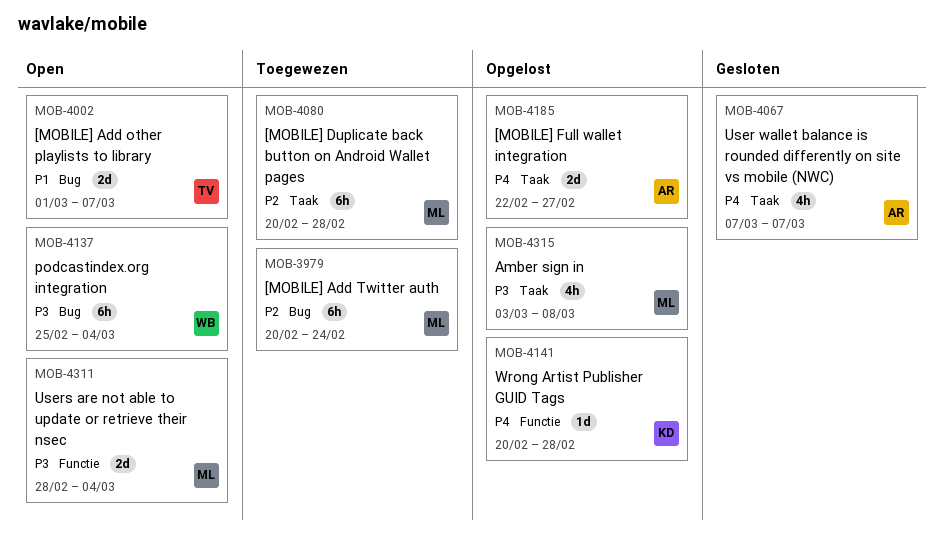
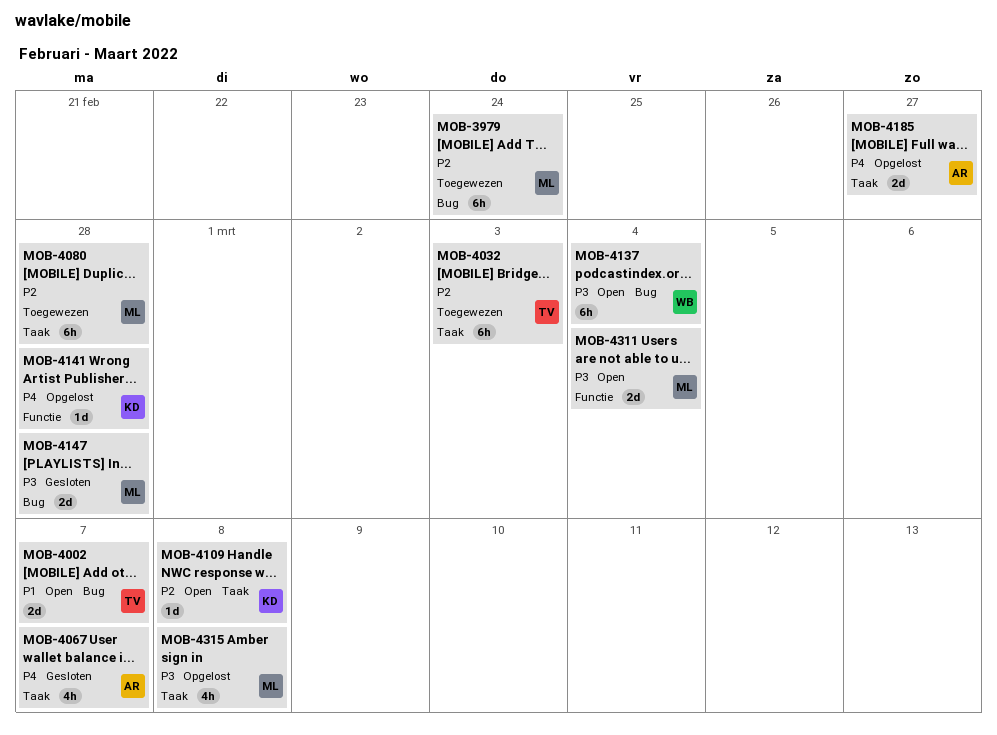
MOB-4032: none -> present
MOB-4109: none -> present
MOB-4147: none -> present

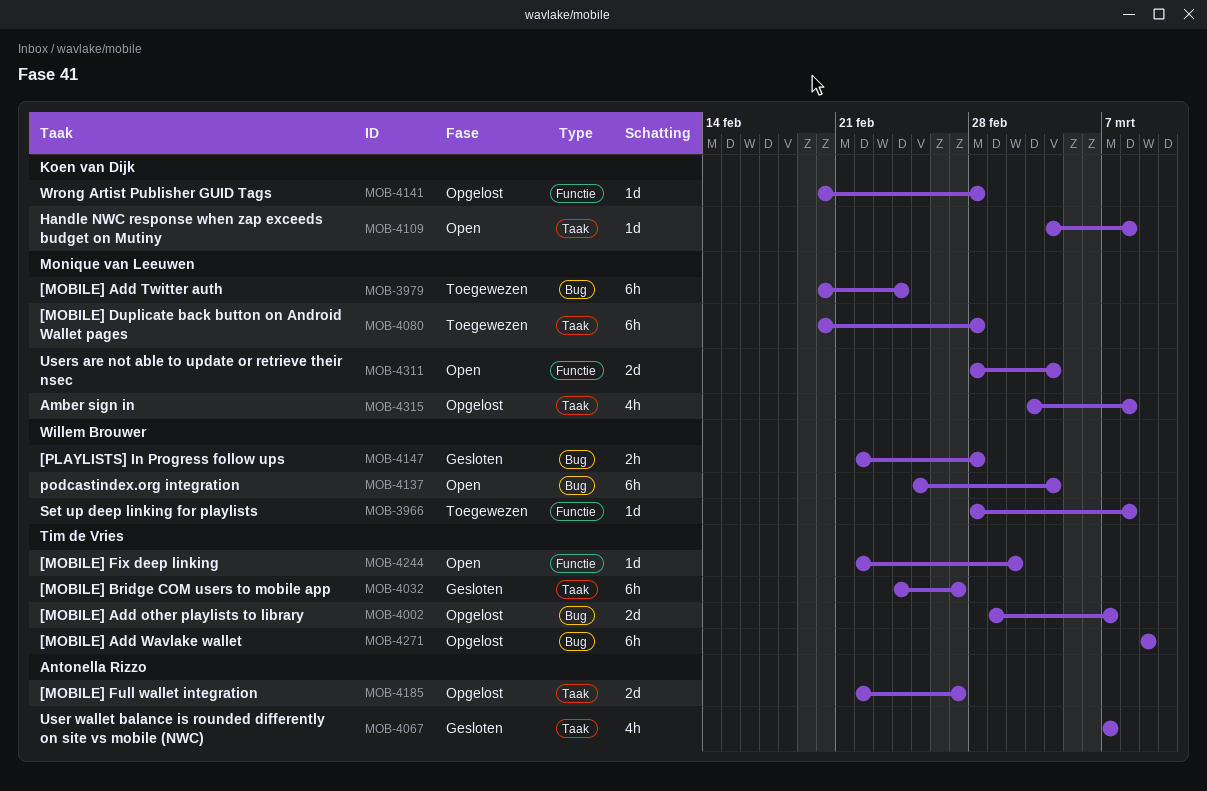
MOB-3966: none -> present
MOB-4002, status: Open -> Opgelost
MOB-4032, status: Toegewezen -> Gesloten
MOB-4032, due: Mar 3 -> Feb 27
MOB-4147, owner: Monique van Leeuwen -> Willem Brouwer
MOB-4147, estimate: 2d -> 2h
MOB-4244: none -> present
MOB-4271: none -> present

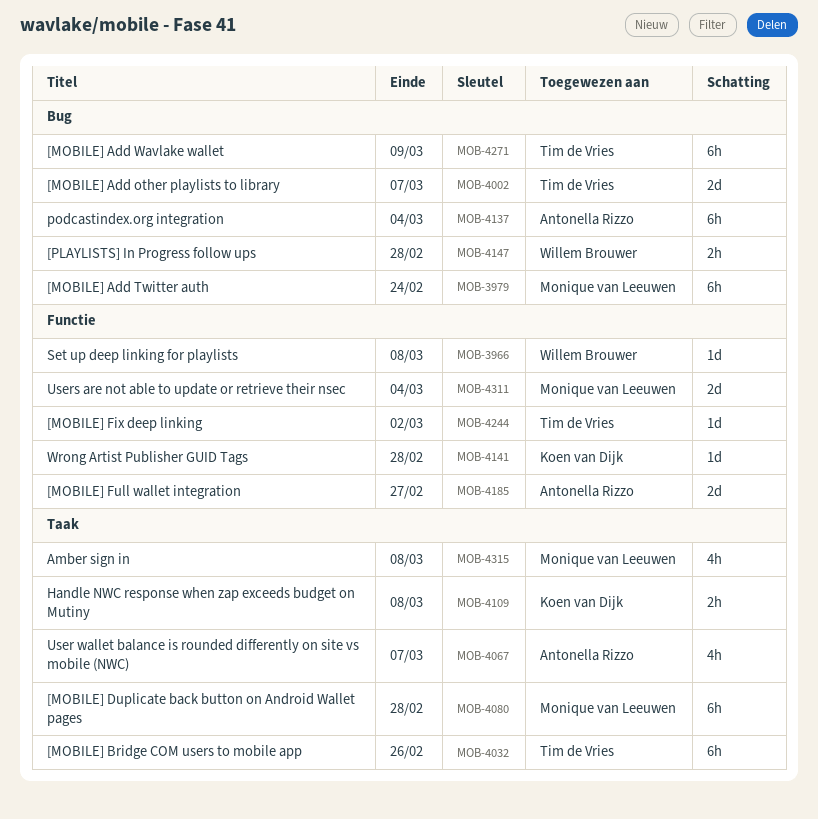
MOB-4032, due: Feb 27 -> Feb 26
MOB-4109, estimate: 1d -> 2h
MOB-4137, owner: Willem Brouwer -> Antonella Rizzo
MOB-4185, label: Taak -> Functie

